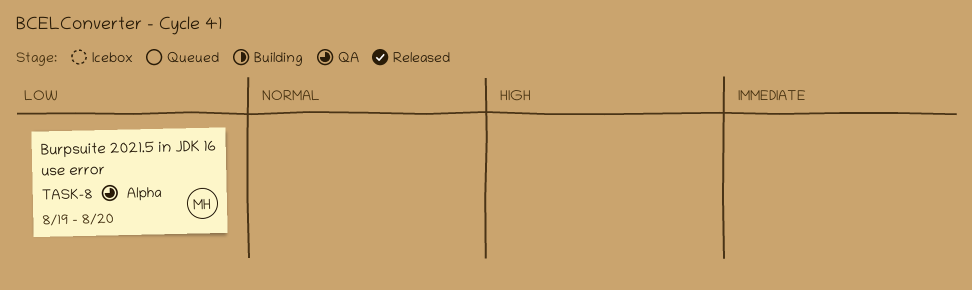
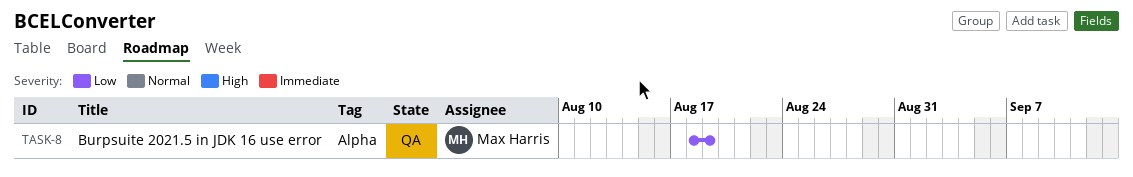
TASK-8, start: Aug 19 -> Aug 18
TASK-8, due: Aug 20 -> Aug 19

